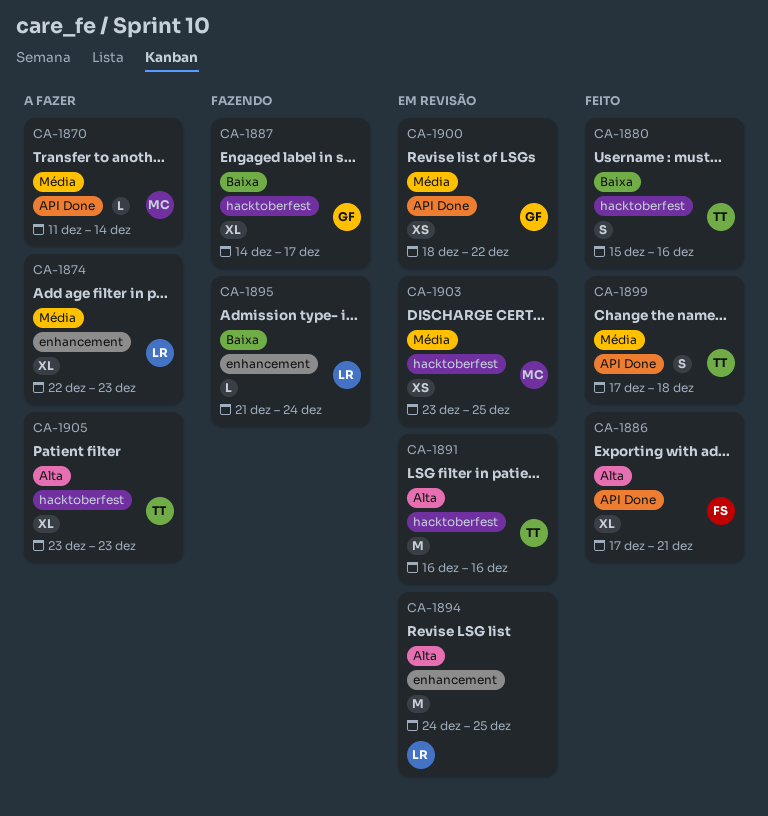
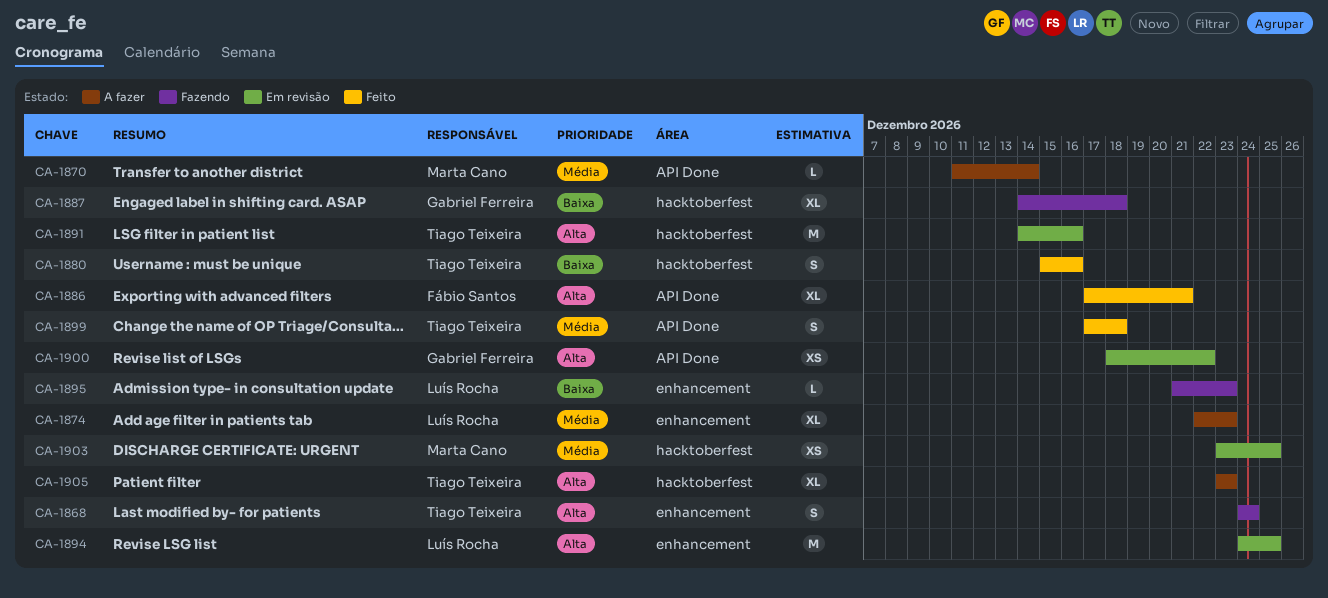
CA-1868: none -> present
CA-1887, due: Dec 17 -> Dec 18
CA-1891, start: Dec 16 -> Dec 14
CA-1895, due: Dec 24 -> Dec 23
CA-1900, priority: Média -> Alta

